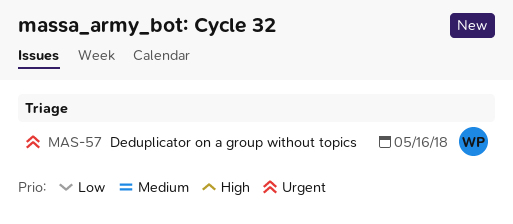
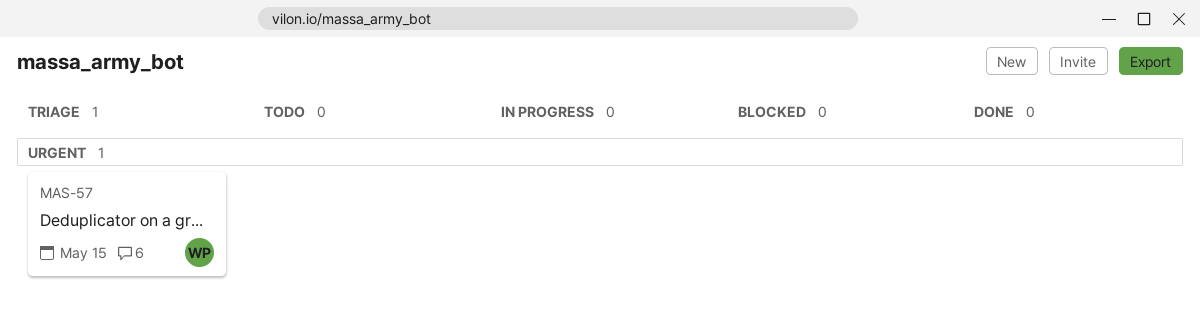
MAS-57, due: May 16 -> May 15

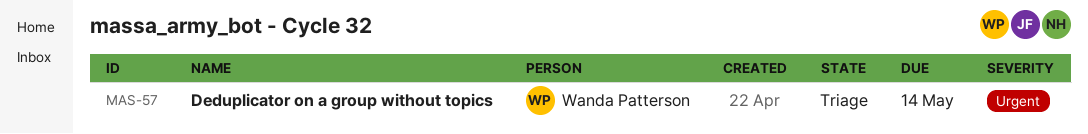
MAS-57, due: May 15 -> May 14

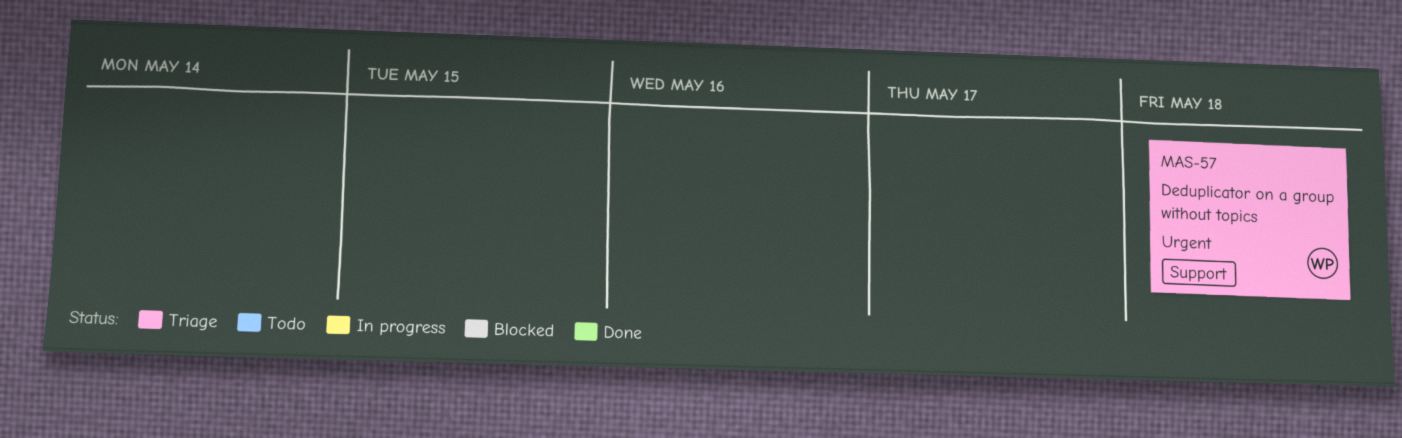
MAS-57, due: May 14 -> May 18

